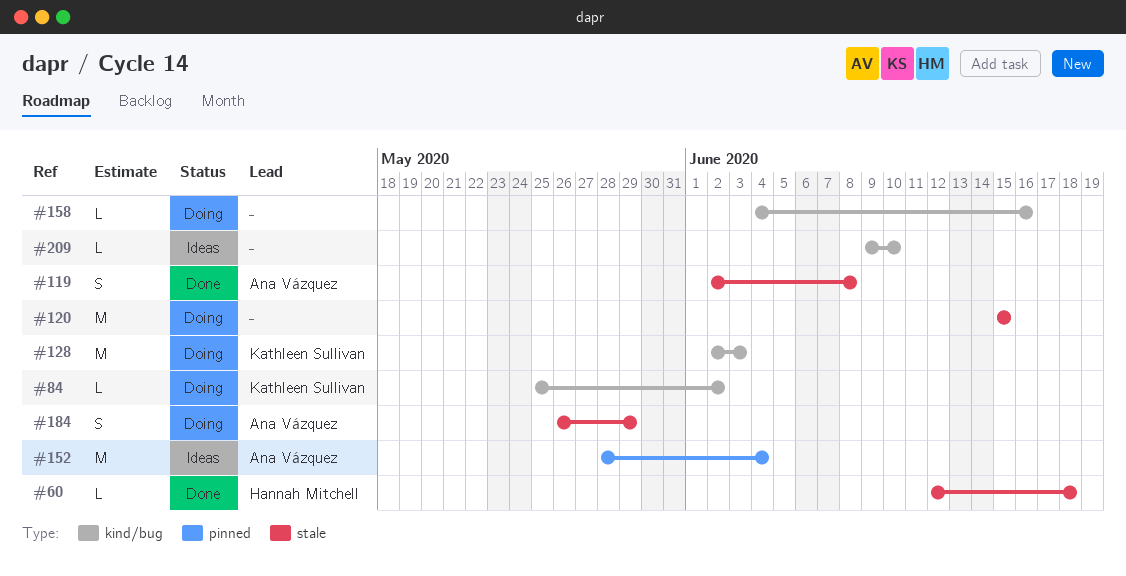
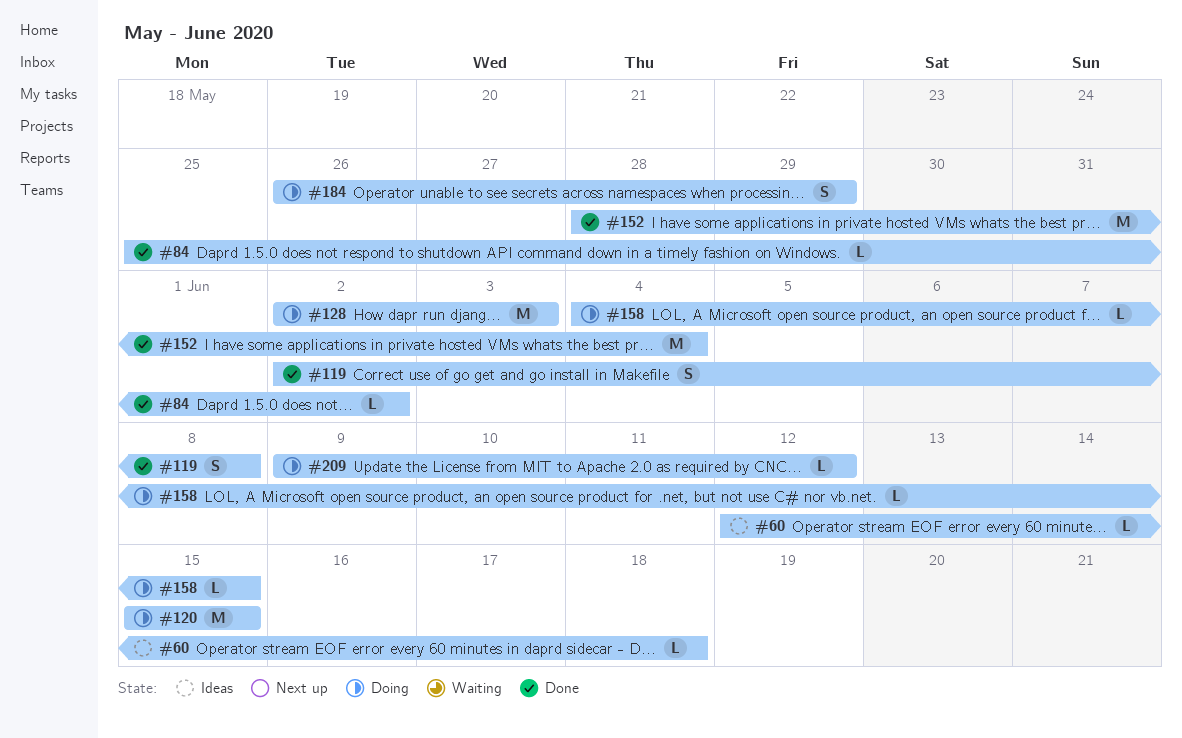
#60, status: Done -> Ideas
#84, status: Doing -> Done
#152, status: Ideas -> Done
#158, due: Jun 16 -> Jun 15
#209, status: Ideas -> Doing
#209, due: Jun 10 -> Jun 12

